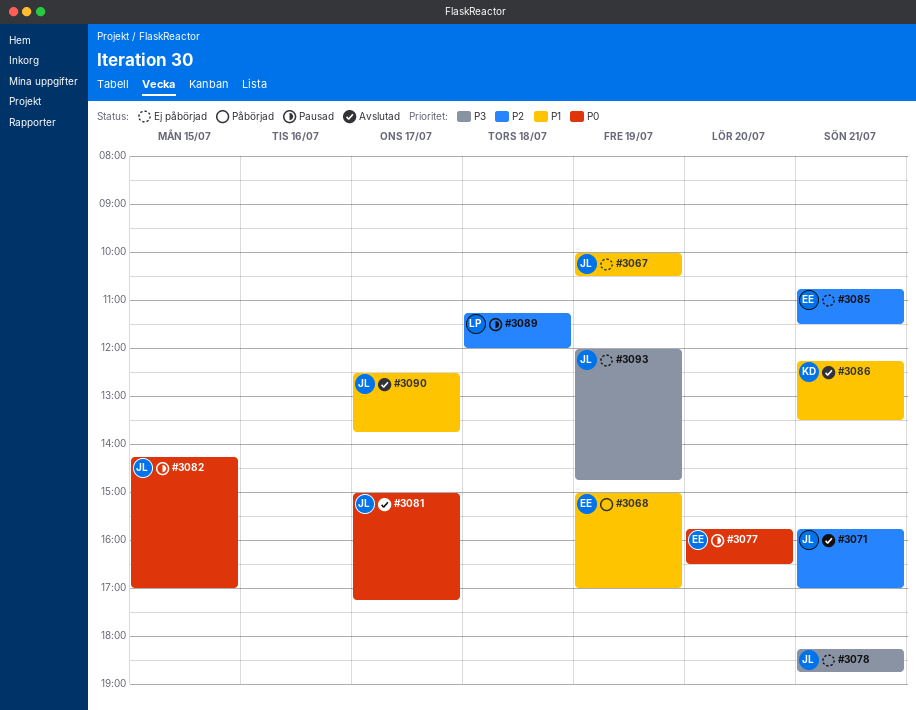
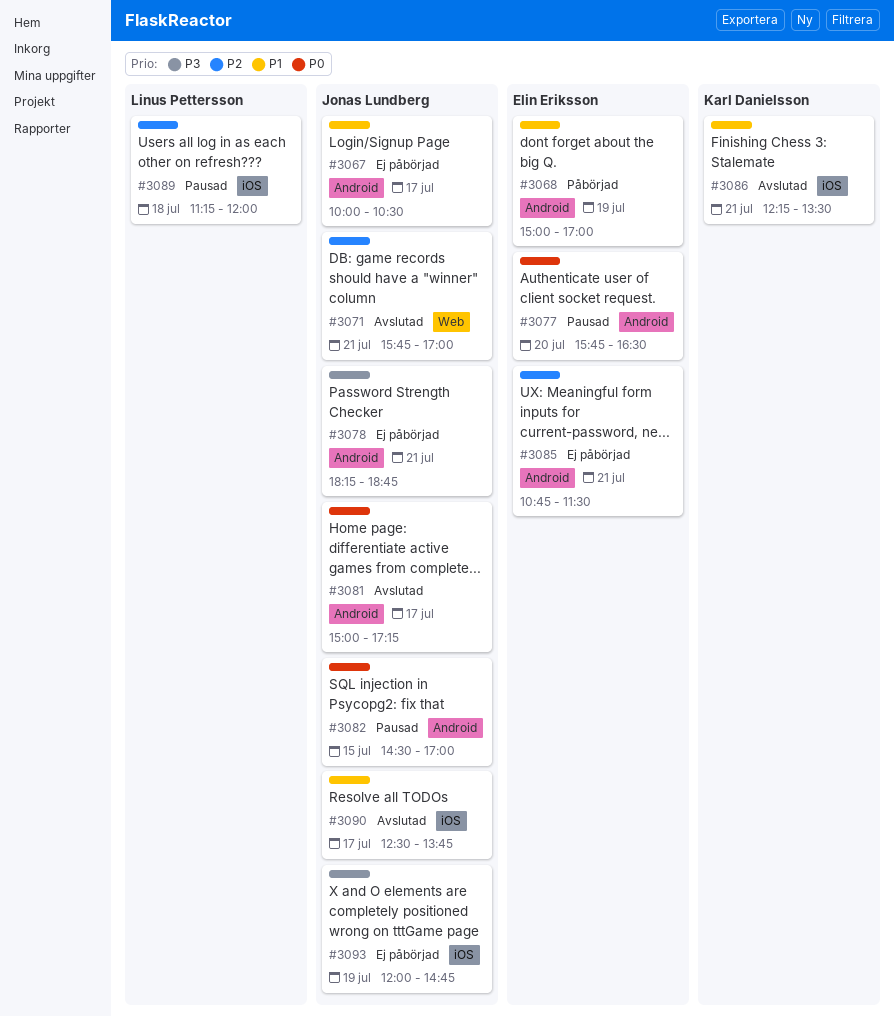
#3067, day: Jul 19 -> Jul 17
#3082, begins: 14:15 -> 14:30

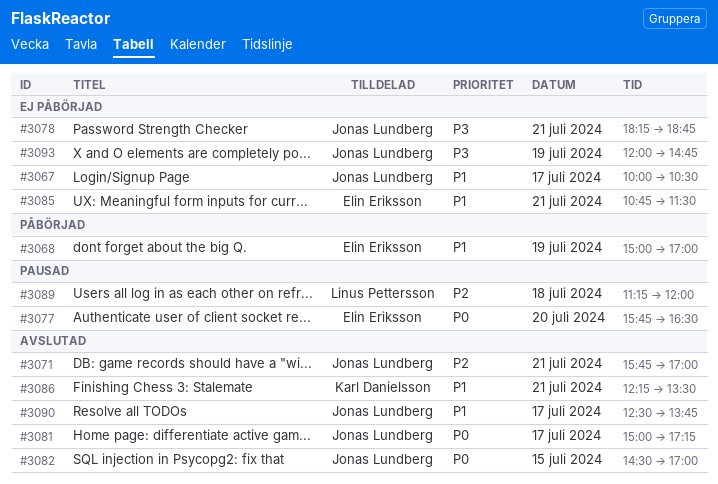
#3082, status: Pausad -> Avslutad
#3085, priority: P2 -> P1

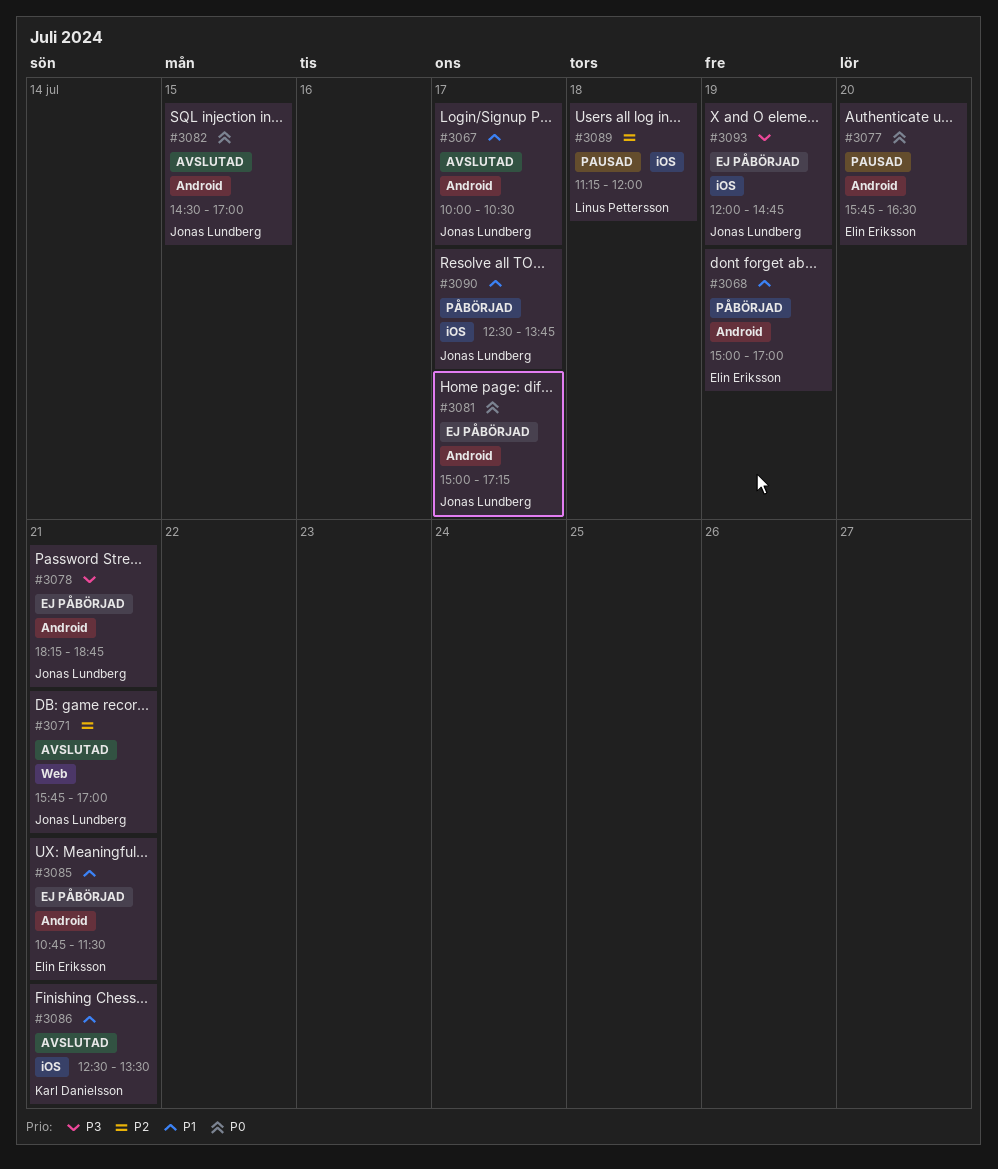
#3067, status: Ej påbörjad -> Avslutad
#3081, status: Avslutad -> Ej påbörjad
#3086, begins: 12:15 -> 12:30
#3090, status: Avslutad -> Påbörjad

